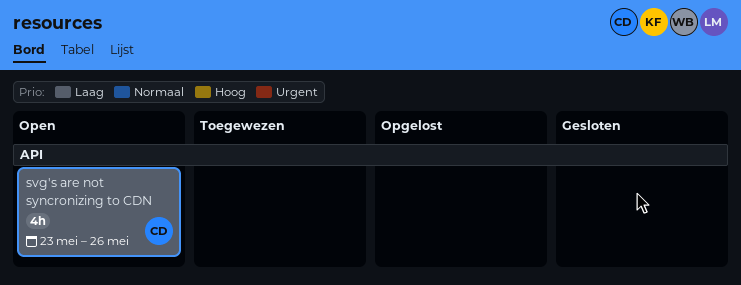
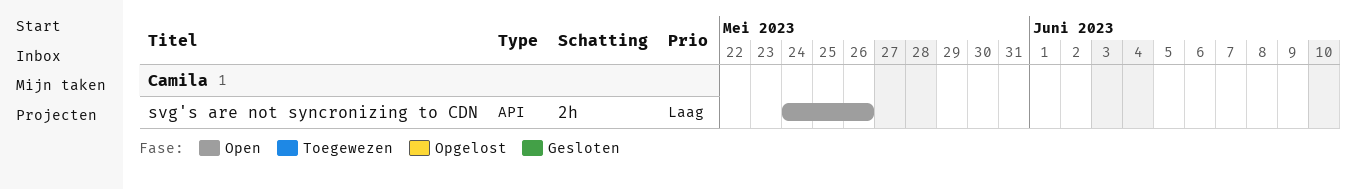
svg's are not syncronizing to CDN, estimate: 4h -> 2h
svg's are not syncronizing to CDN, start: May 23 -> May 24

